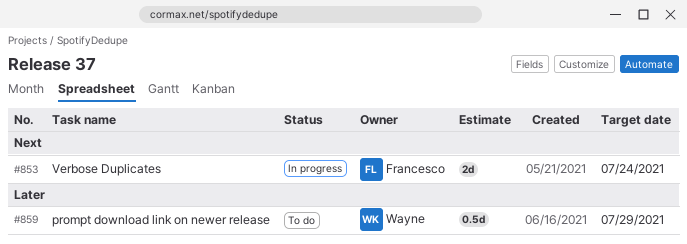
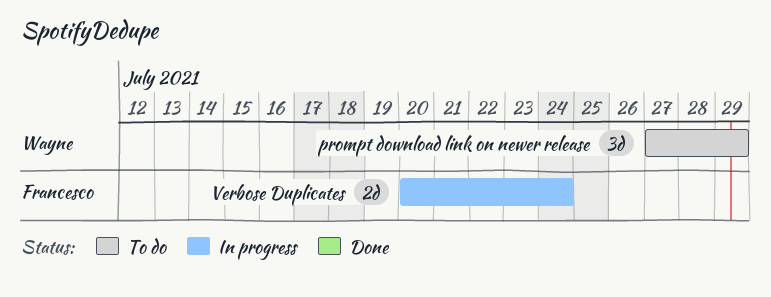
prompt download link on newer release, estimate: 0.5d -> 3d

